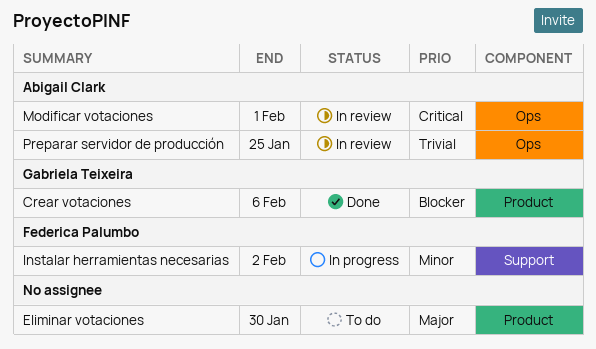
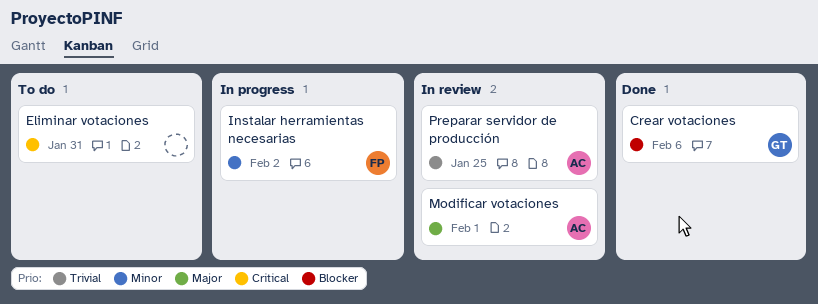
Eliminar votaciones, priority: Major -> Critical
Eliminar votaciones, due: Jan 30 -> Jan 31
Modificar votaciones, priority: Critical -> Major

